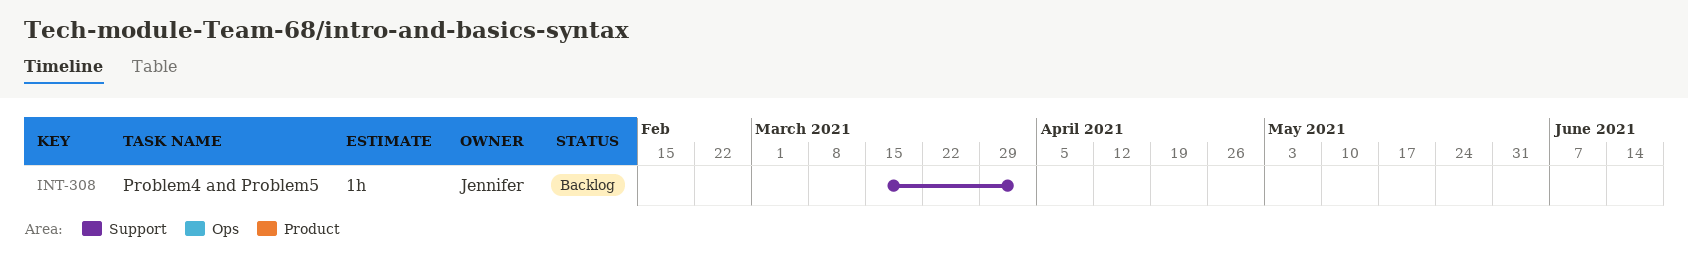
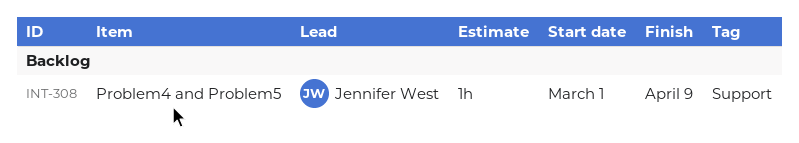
INT-308, start: Mar 15 -> Mar 1
INT-308, due: Apr 2 -> Apr 9

